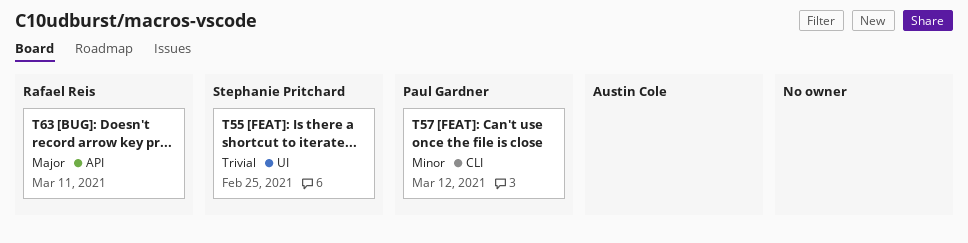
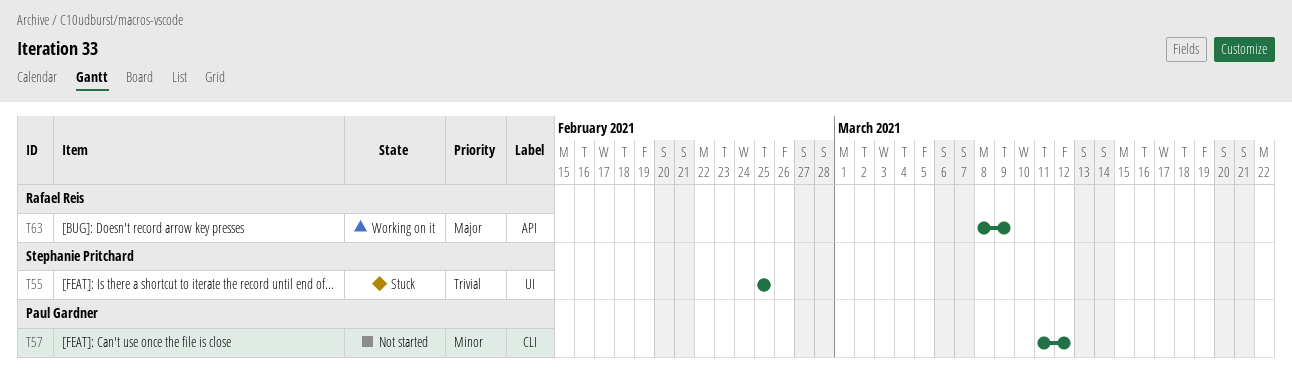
T63, due: Mar 11 -> Mar 9

